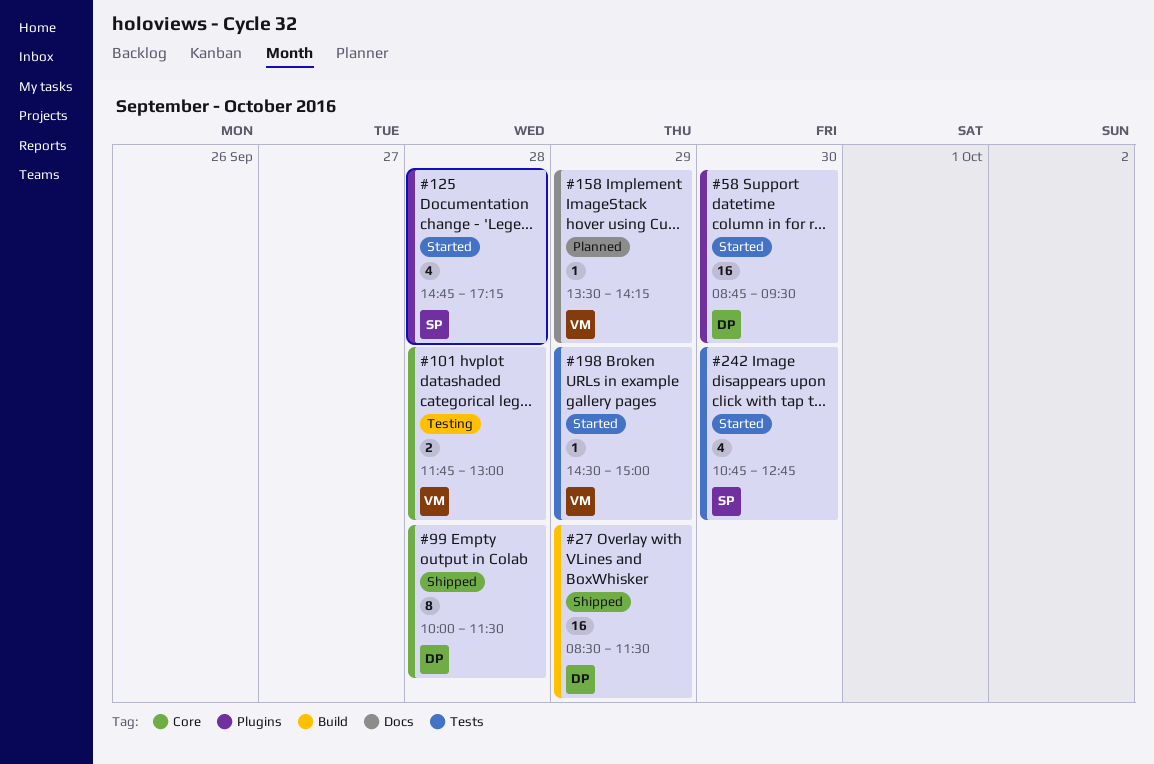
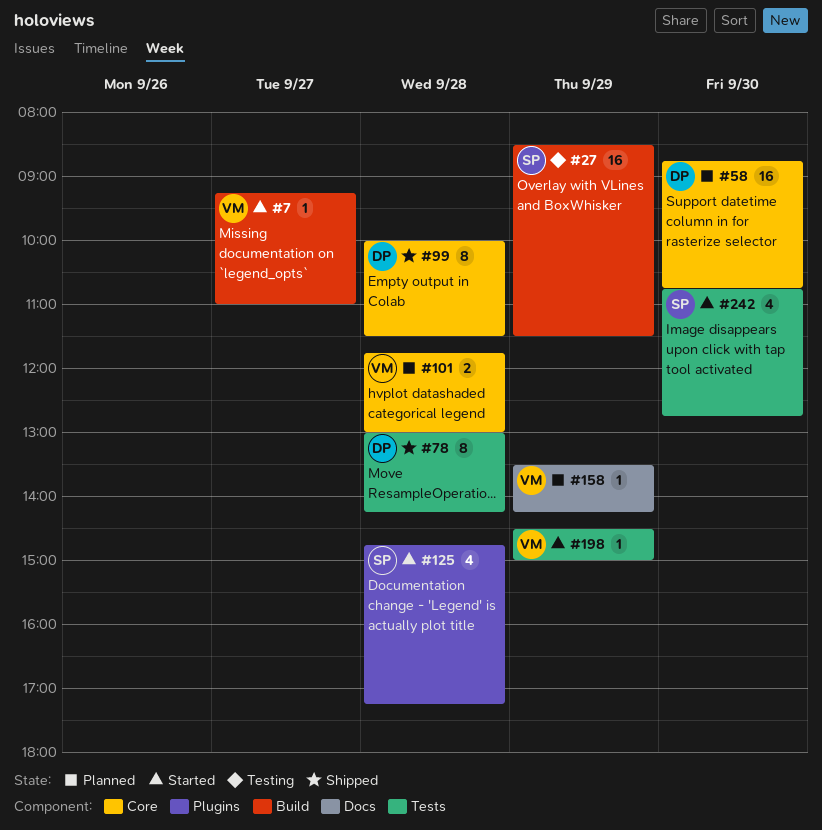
#7: none -> present
#27, status: Shipped -> Testing
#27, owner: DP -> SP
#58, status: Started -> Planned
#58, label: Plugins -> Core
#58, ends: 09:30 -> 10:45
#78: none -> present
#101, status: Testing -> Planned

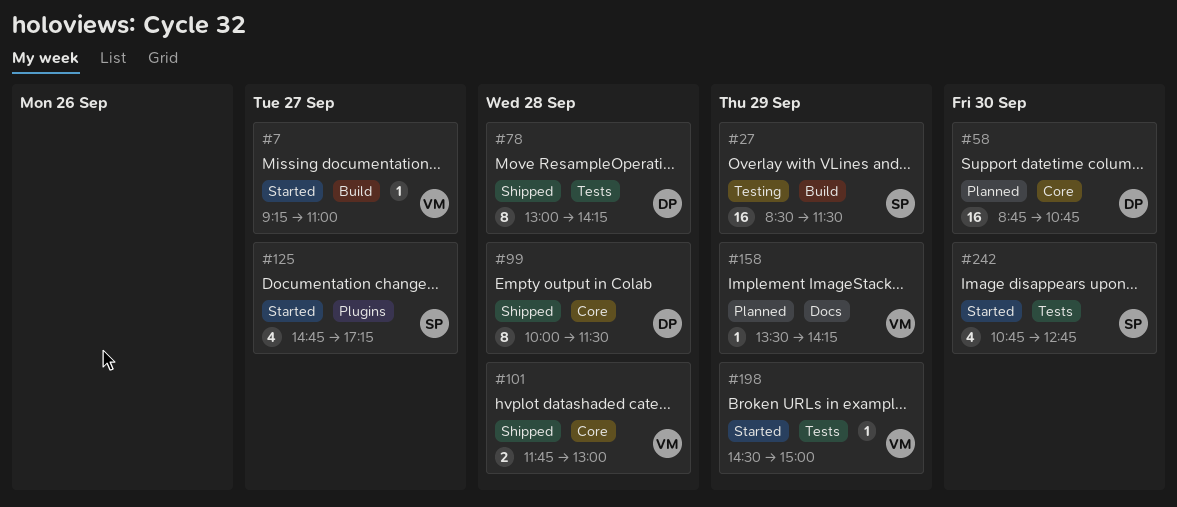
#101, status: Planned -> Shipped
#125, day: Sep 28 -> Sep 27

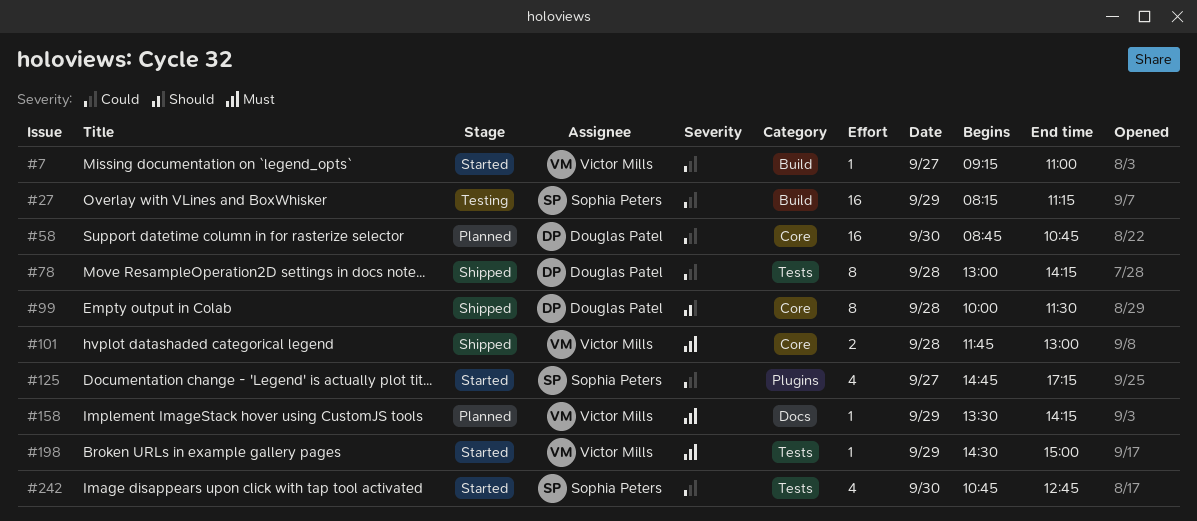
#27, begins: 08:30 -> 08:15
#27, ends: 11:30 -> 11:15

